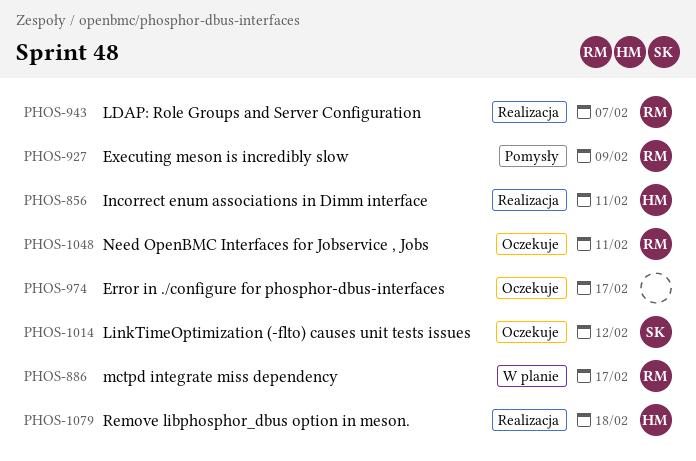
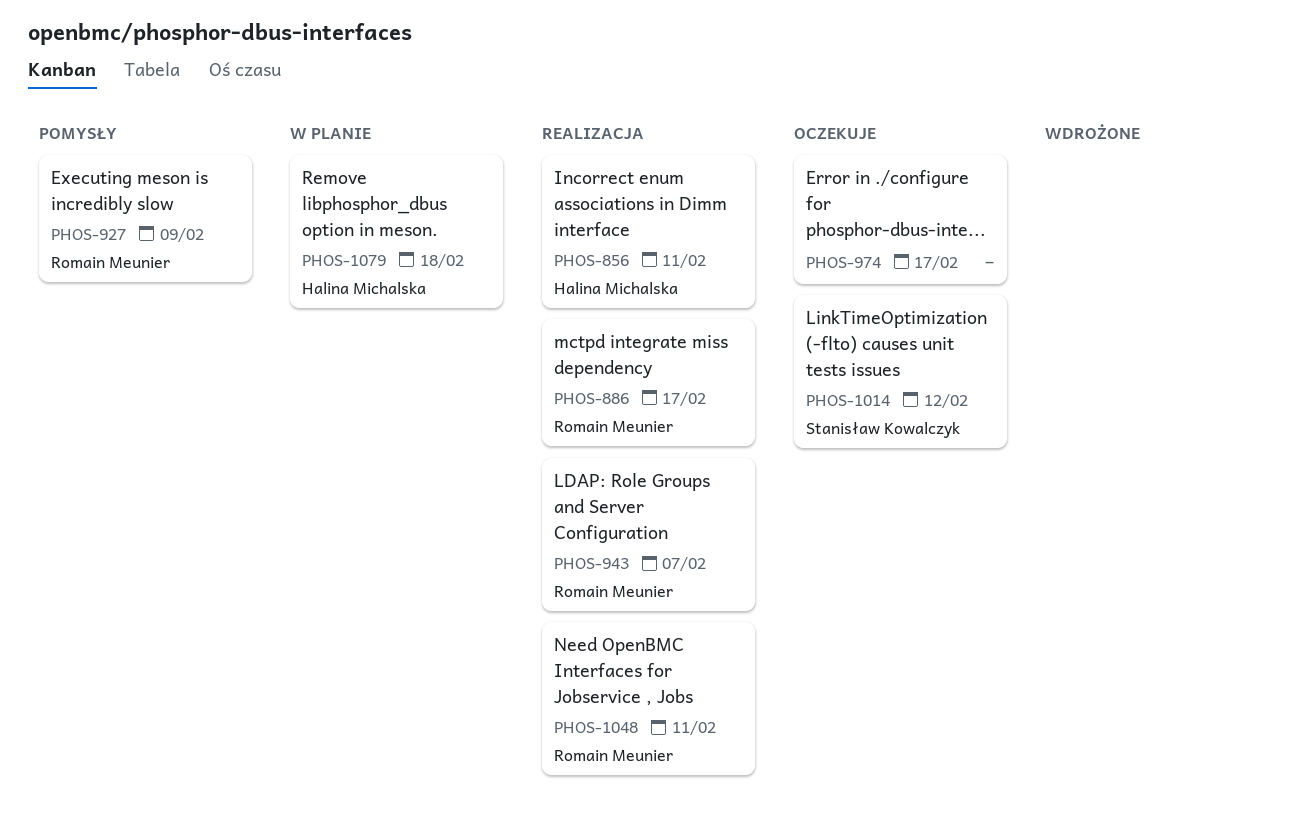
PHOS-886, status: W planie -> Realizacja
PHOS-1048, status: Oczekuje -> Realizacja
PHOS-1079, status: Realizacja -> W planie

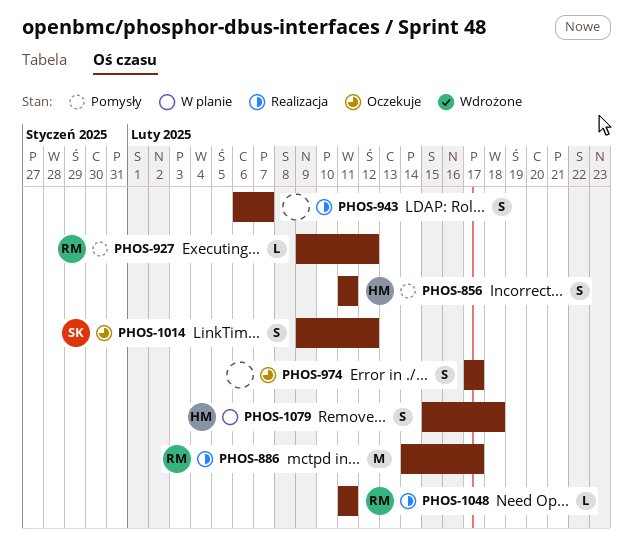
PHOS-856, status: Realizacja -> Pomysły
PHOS-927, due: Feb 9 -> Feb 12
PHOS-943, owner: Romain Meunier -> none

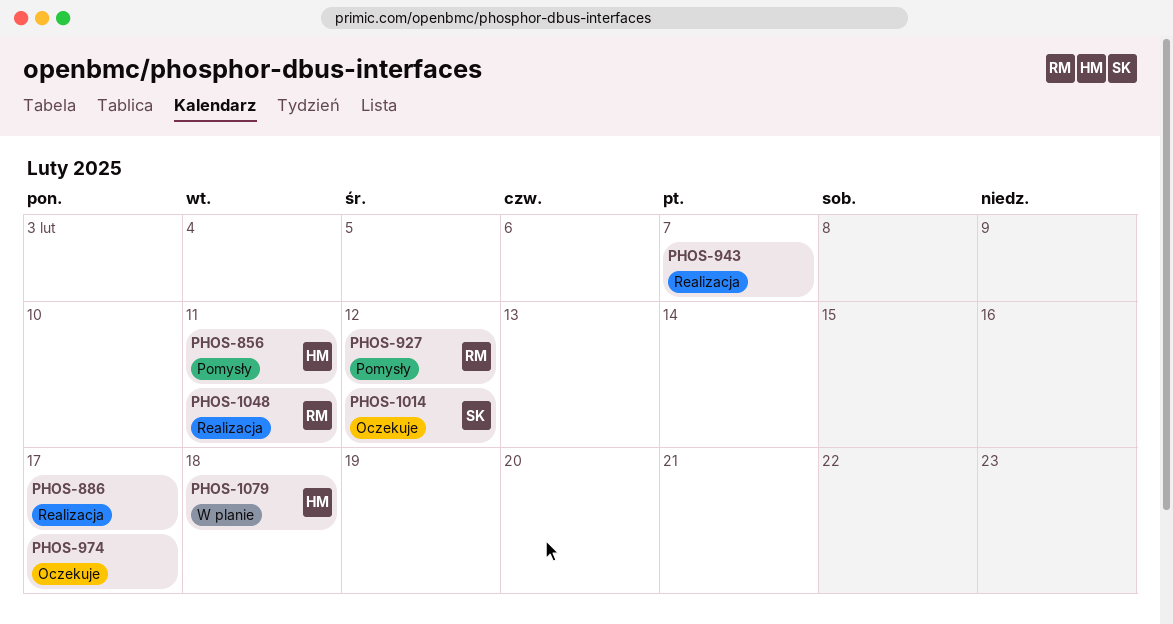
PHOS-886, owner: RM -> none

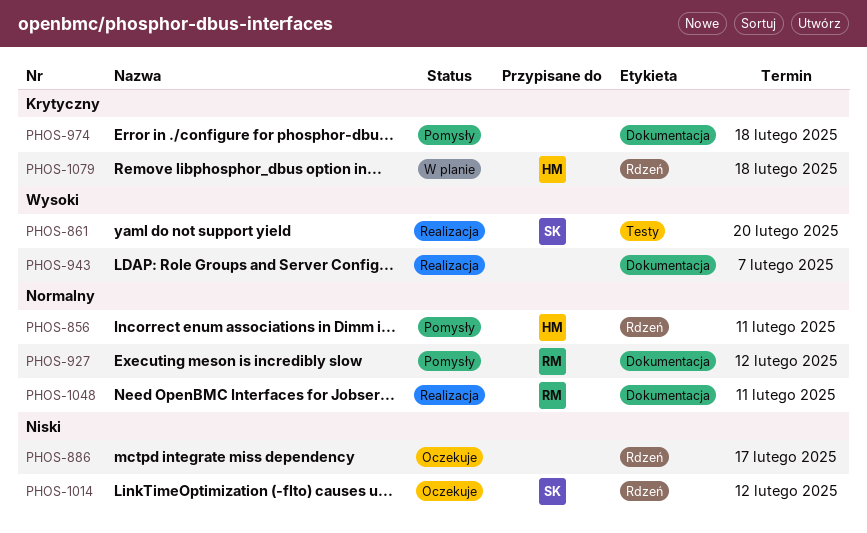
PHOS-861: none -> present
PHOS-886, status: Realizacja -> Oczekuje
PHOS-974, status: Oczekuje -> Pomysły
PHOS-974, due: Feb 17 -> Feb 18

